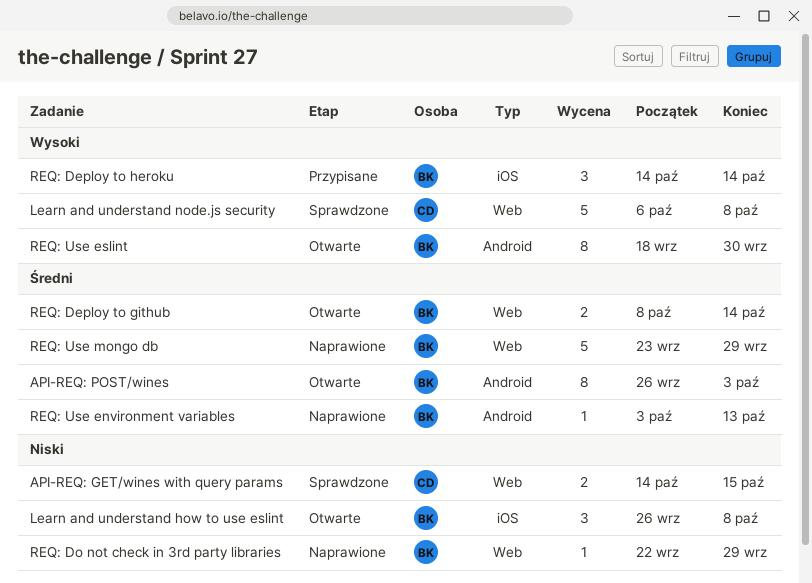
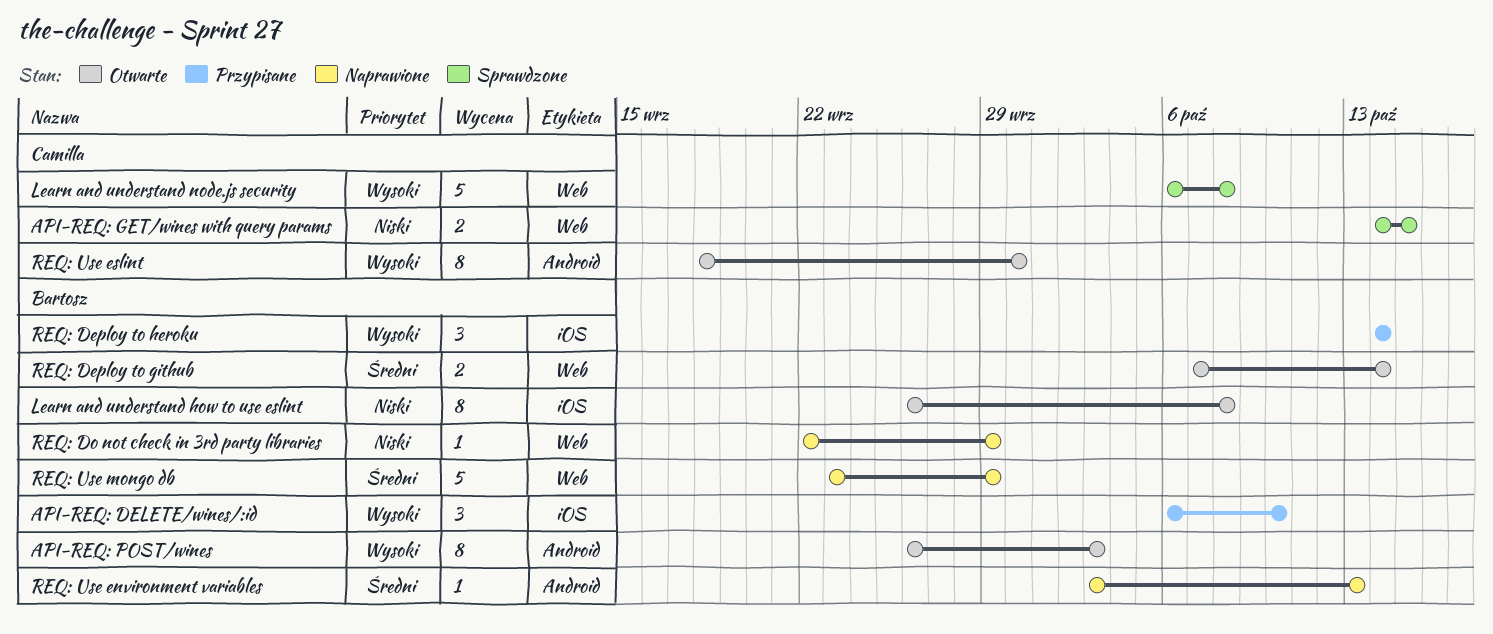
API-REQ: DELETE/wines/:id: none -> present
API-REQ: POST/wines, priority: Średni -> Wysoki
Learn and understand how to use eslint, estimate: 3 -> 8
REQ: Deploy to github, start: Oct 8 -> Oct 7
REQ: Use eslint, owner: Bartosz -> Camilla

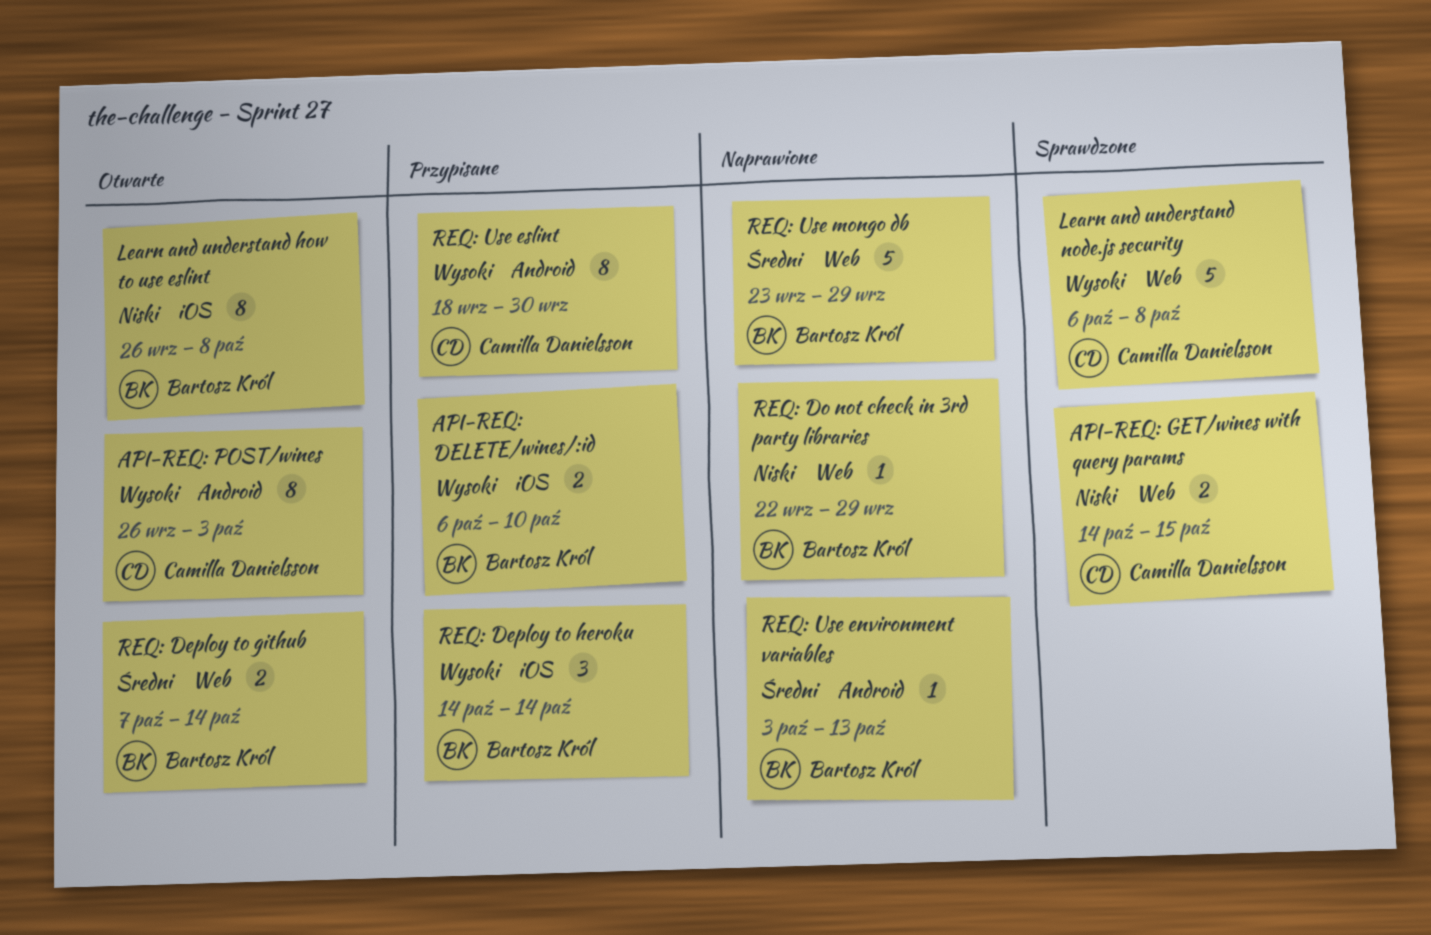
API-REQ: DELETE/wines/:id, estimate: 3 -> 2
API-REQ: POST/wines, owner: Bartosz Król -> Camilla Danielsson
REQ: Use eslint, status: Otwarte -> Przypisane

